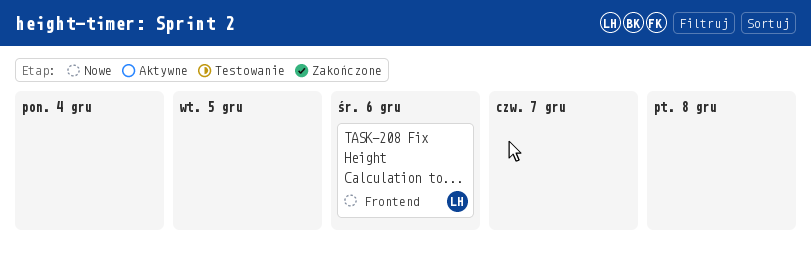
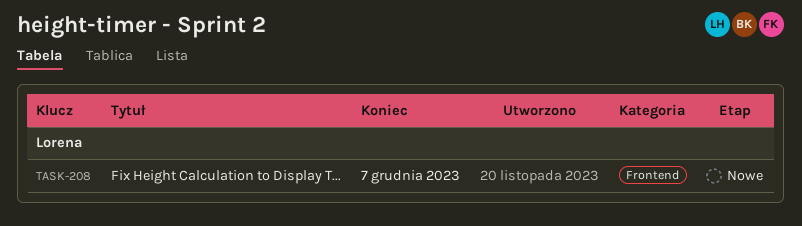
TASK-208, due: Dec 6 -> Dec 7

